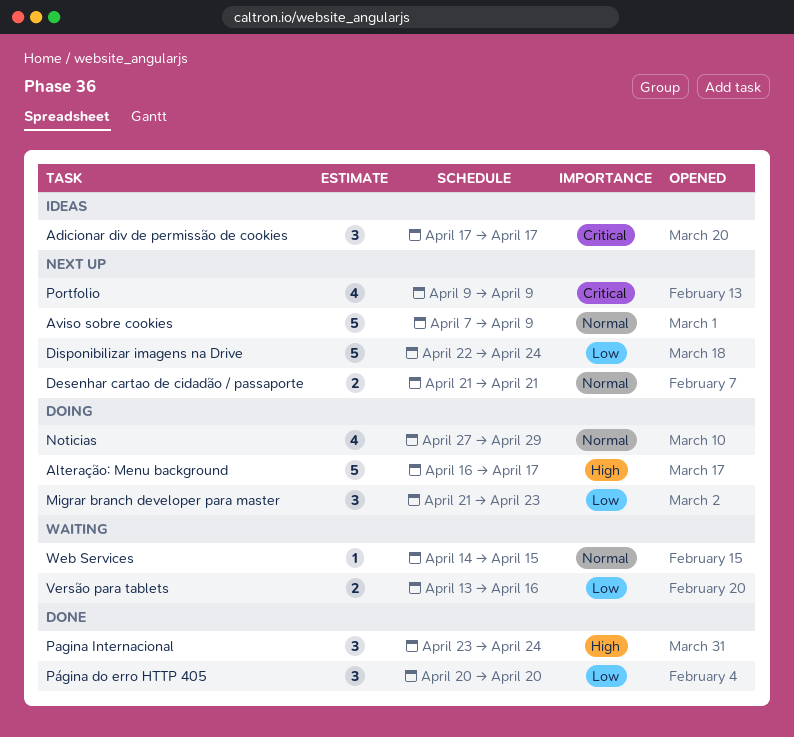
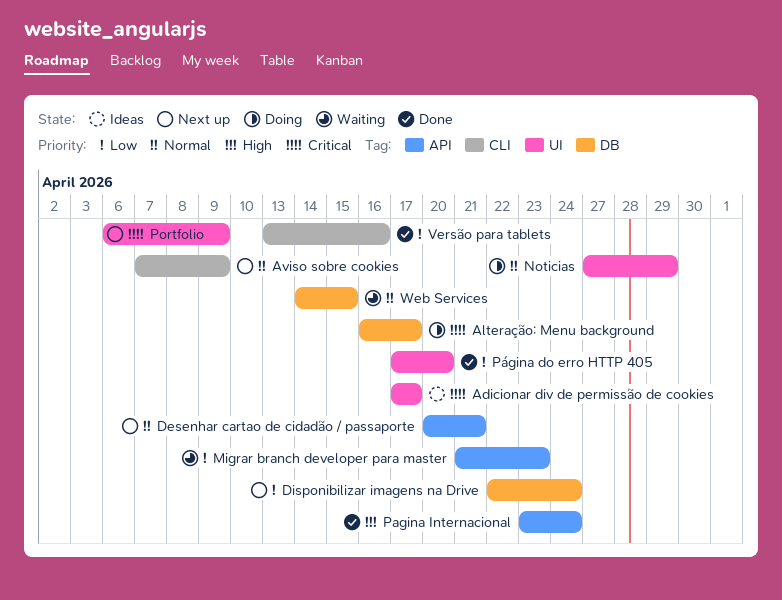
Alteração: Menu background, priority: High -> Critical
Desenhar cartao de cidadão / passaporte, start: Apr 21 -> Apr 20
Migrar branch developer para master, status: Doing -> Waiting
Portfolio, start: Apr 9 -> Apr 6
Página do erro HTTP 405, start: Apr 20 -> Apr 17
Versão para tablets, status: Waiting -> Done

